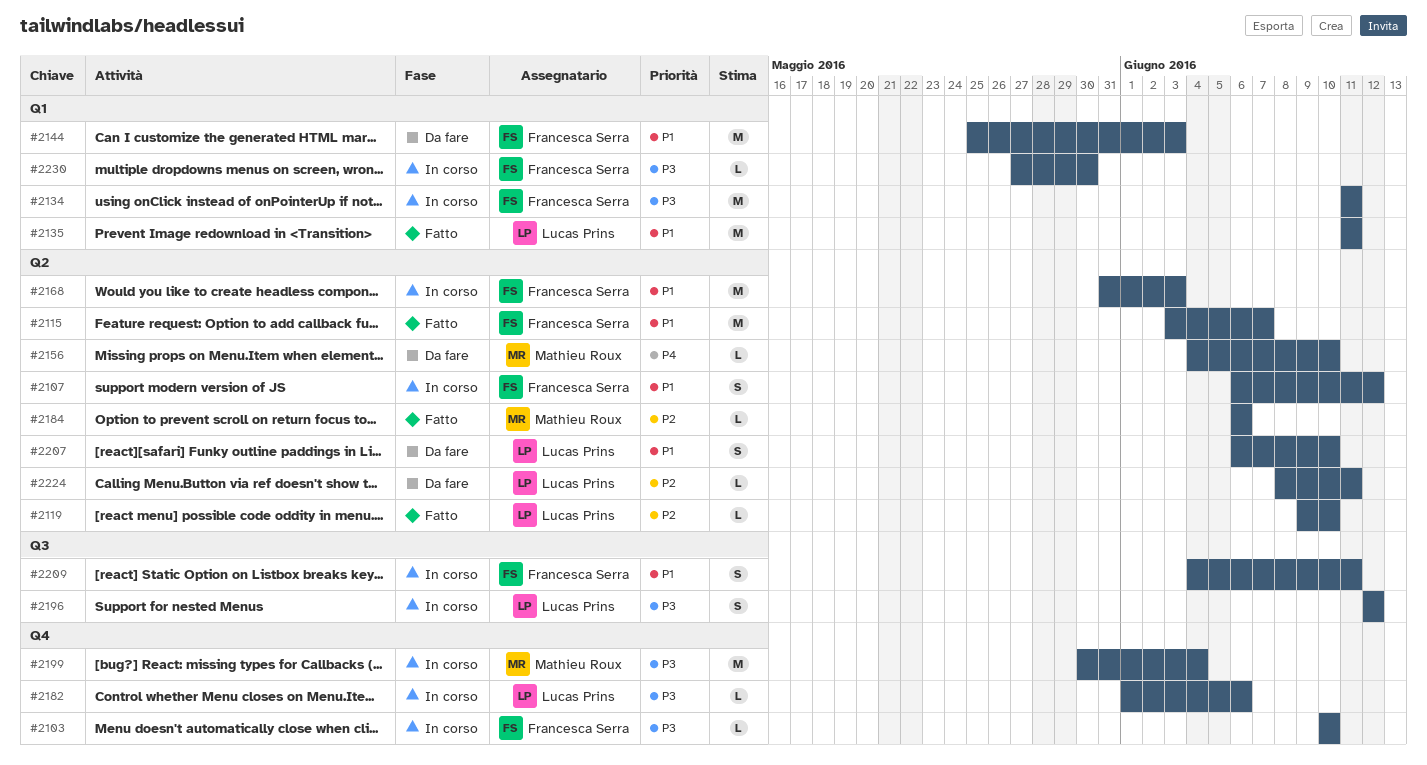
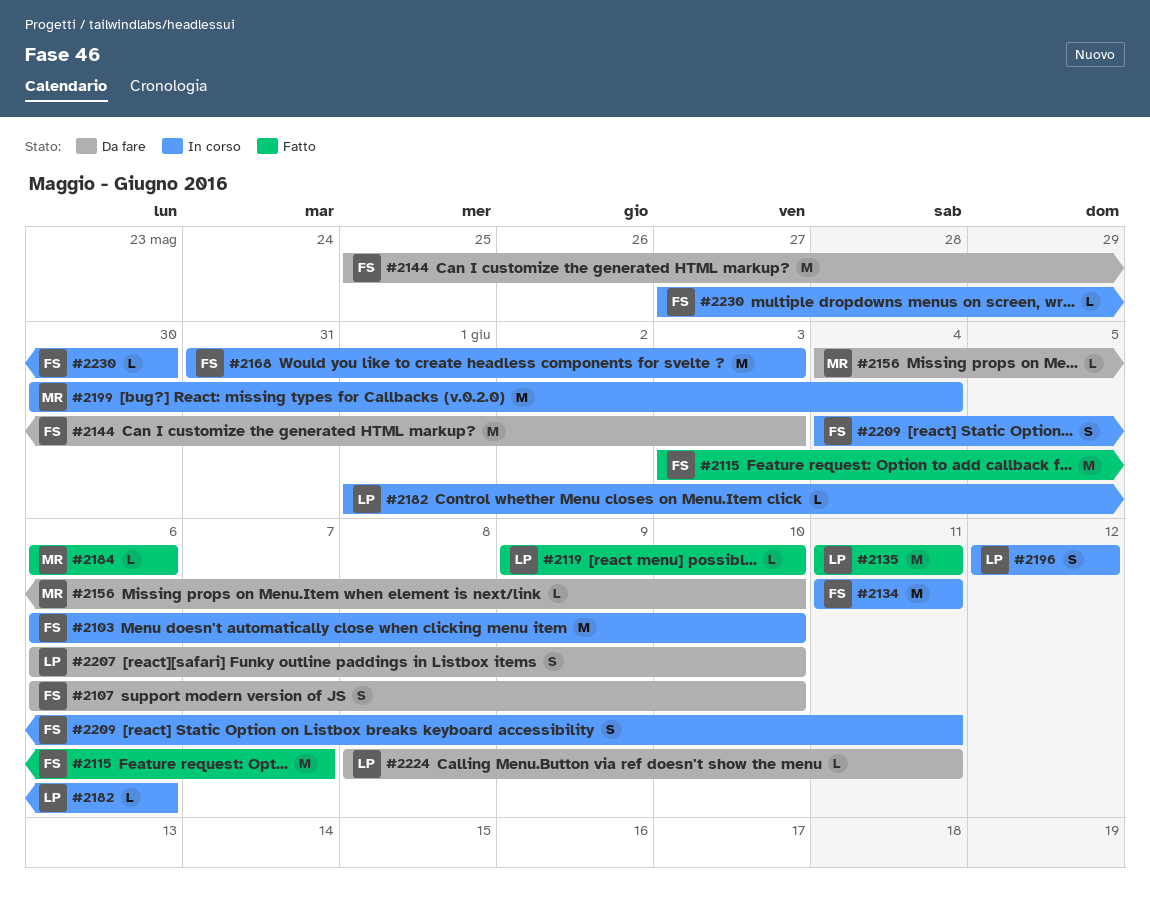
#2103, estimate: L -> M
#2103, start: Jun 10 -> Jun 6
#2107, status: In corso -> Da fare
#2107, due: Jun 12 -> Jun 10

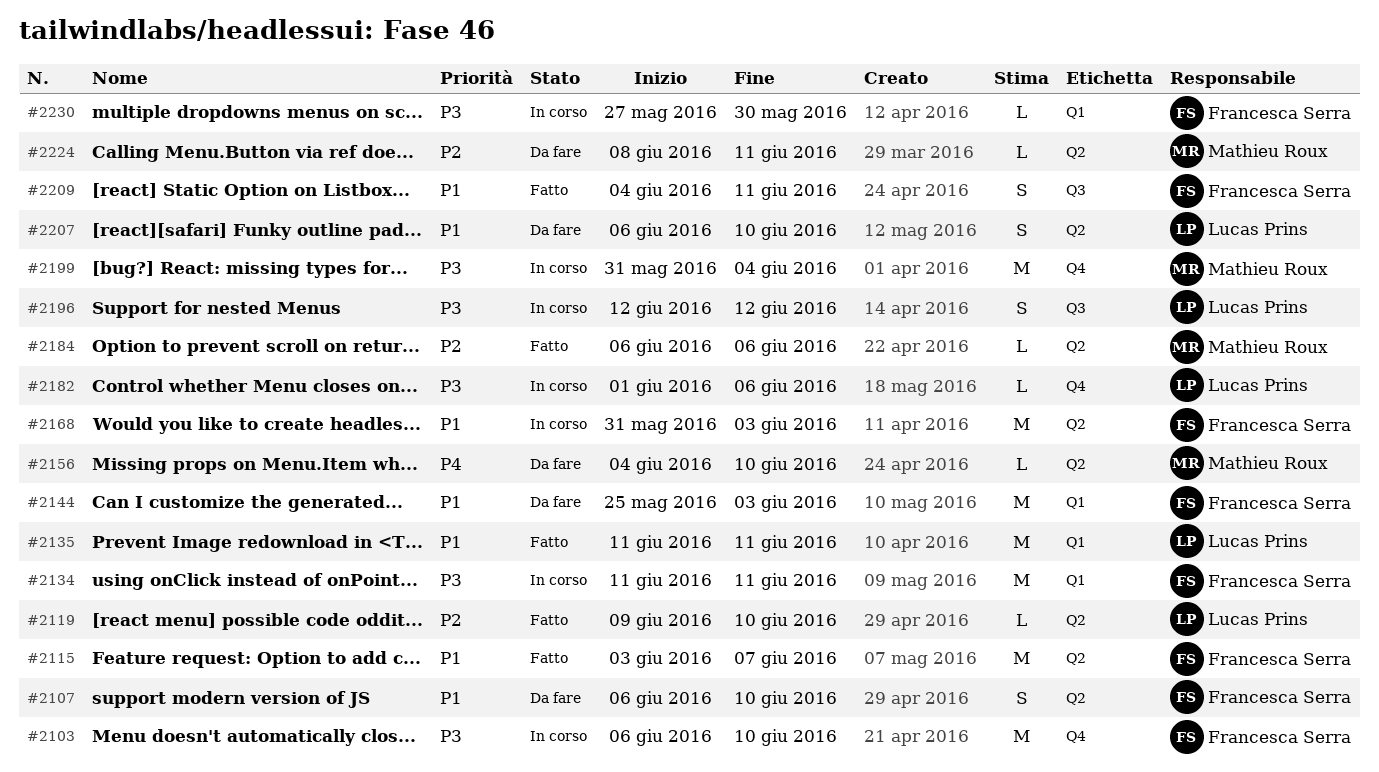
#2199, start: May 30 -> May 31
#2209, status: In corso -> Fatto
#2224, owner: Lucas Prins -> Mathieu Roux

